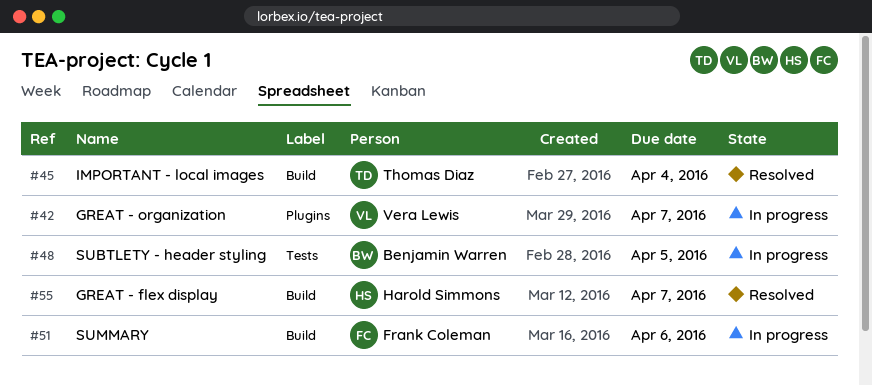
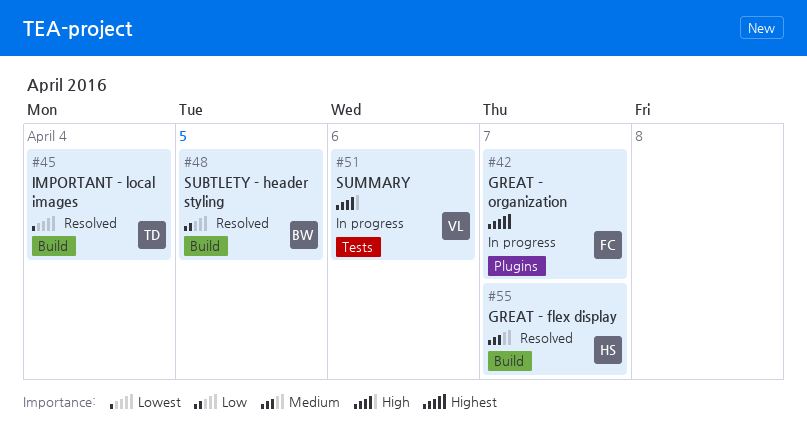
#42, owner: Vera Lewis -> Frank Coleman
#48, status: In progress -> Resolved
#48, label: Tests -> Build
#51, owner: Frank Coleman -> Vera Lewis
#51, label: Build -> Tests

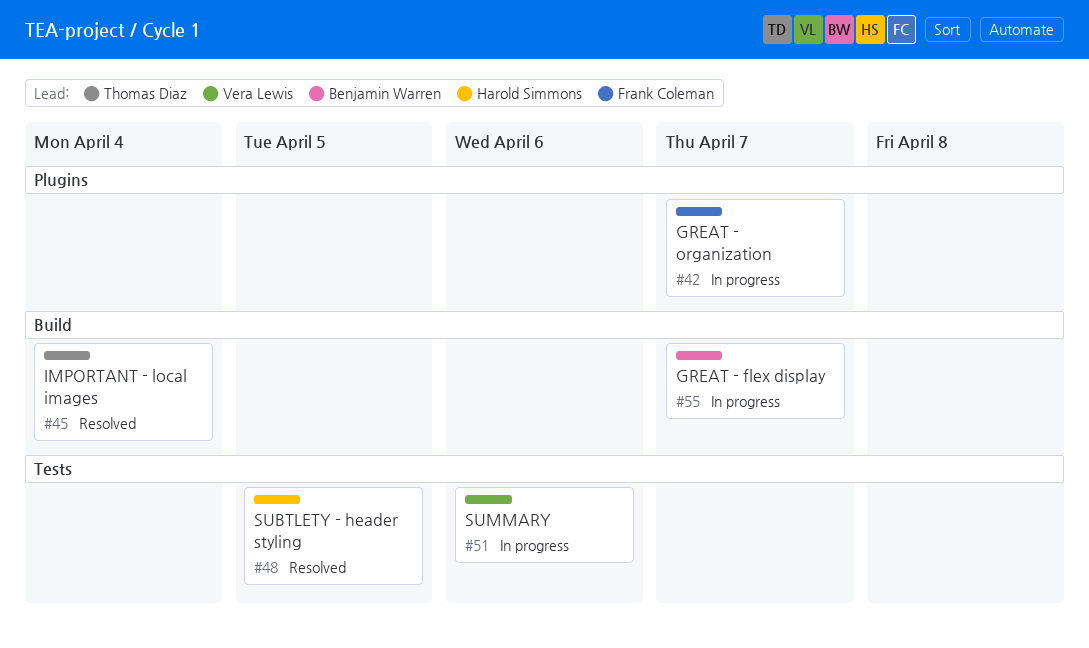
#48, owner: Benjamin Warren -> Harold Simmons
#48, label: Build -> Tests
#55, status: Resolved -> In progress
#55, owner: Harold Simmons -> Benjamin Warren

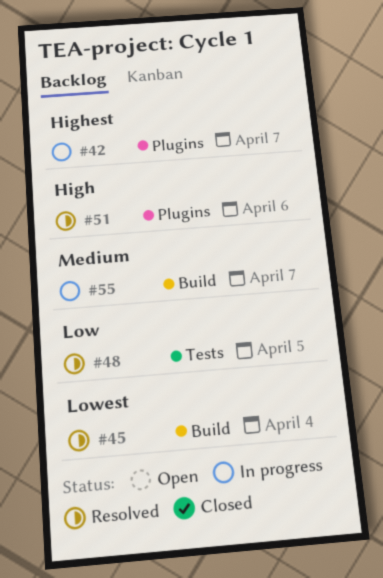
#51, status: In progress -> Resolved
#51, label: Tests -> Plugins

